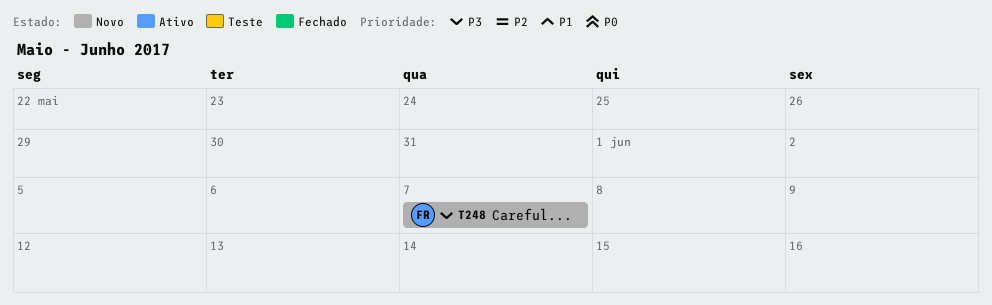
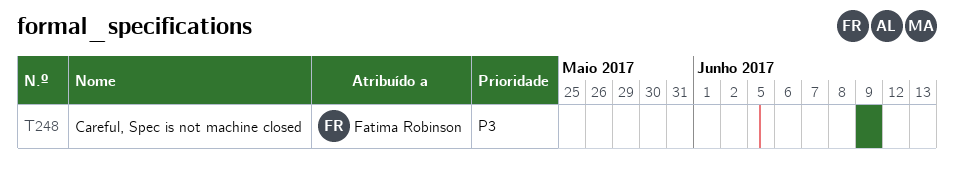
T248, start: Jun 7 -> Jun 9
T248, due: Jun 7 -> Jun 9

